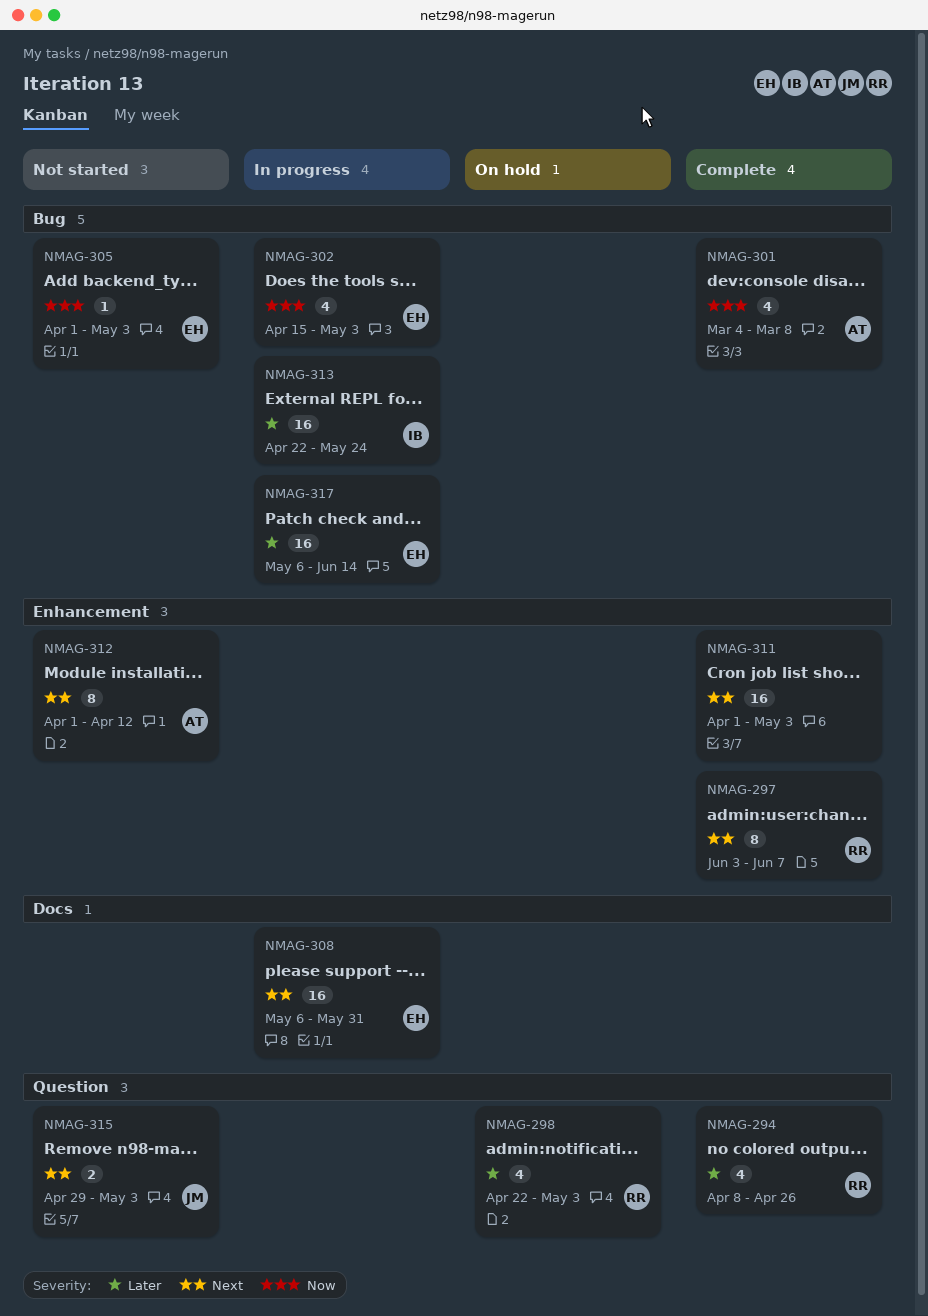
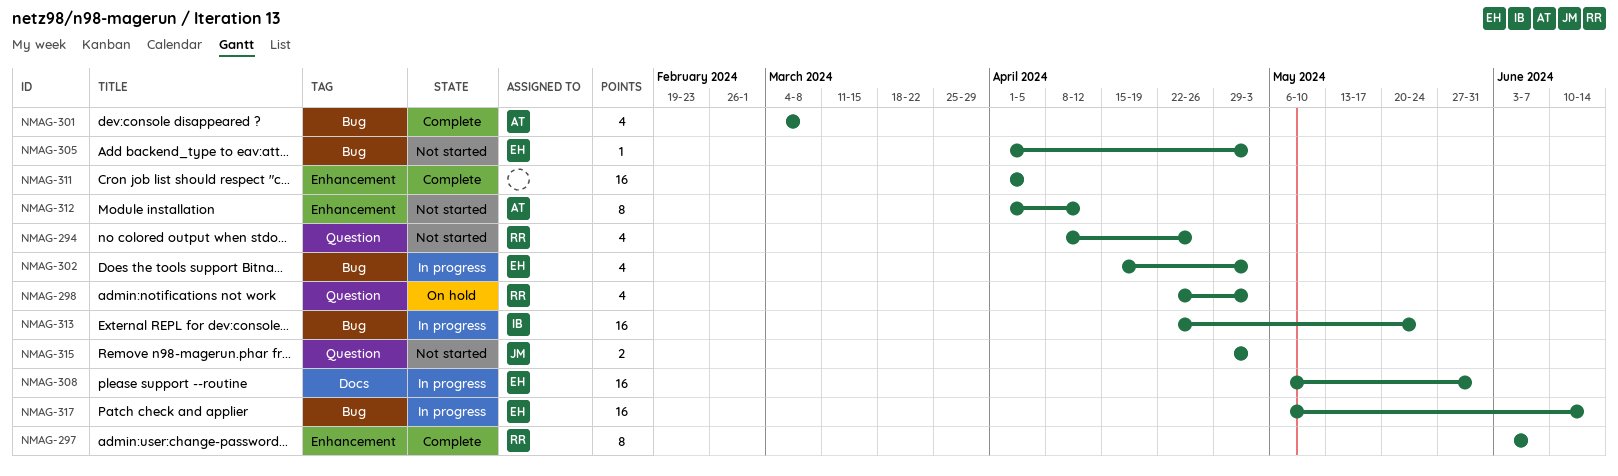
NMAG-294, status: Complete -> Not started
NMAG-311, due: May 3 -> Apr 5

